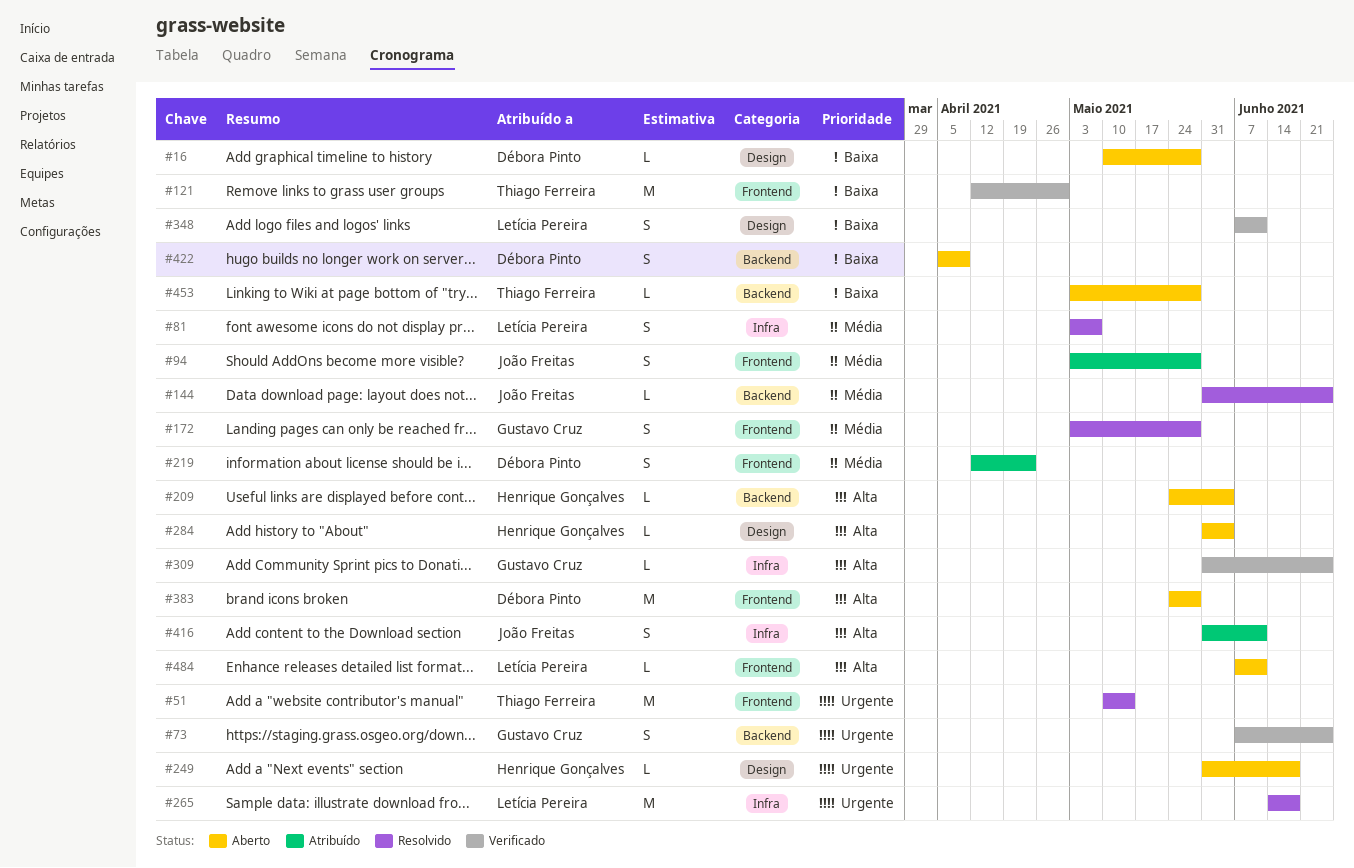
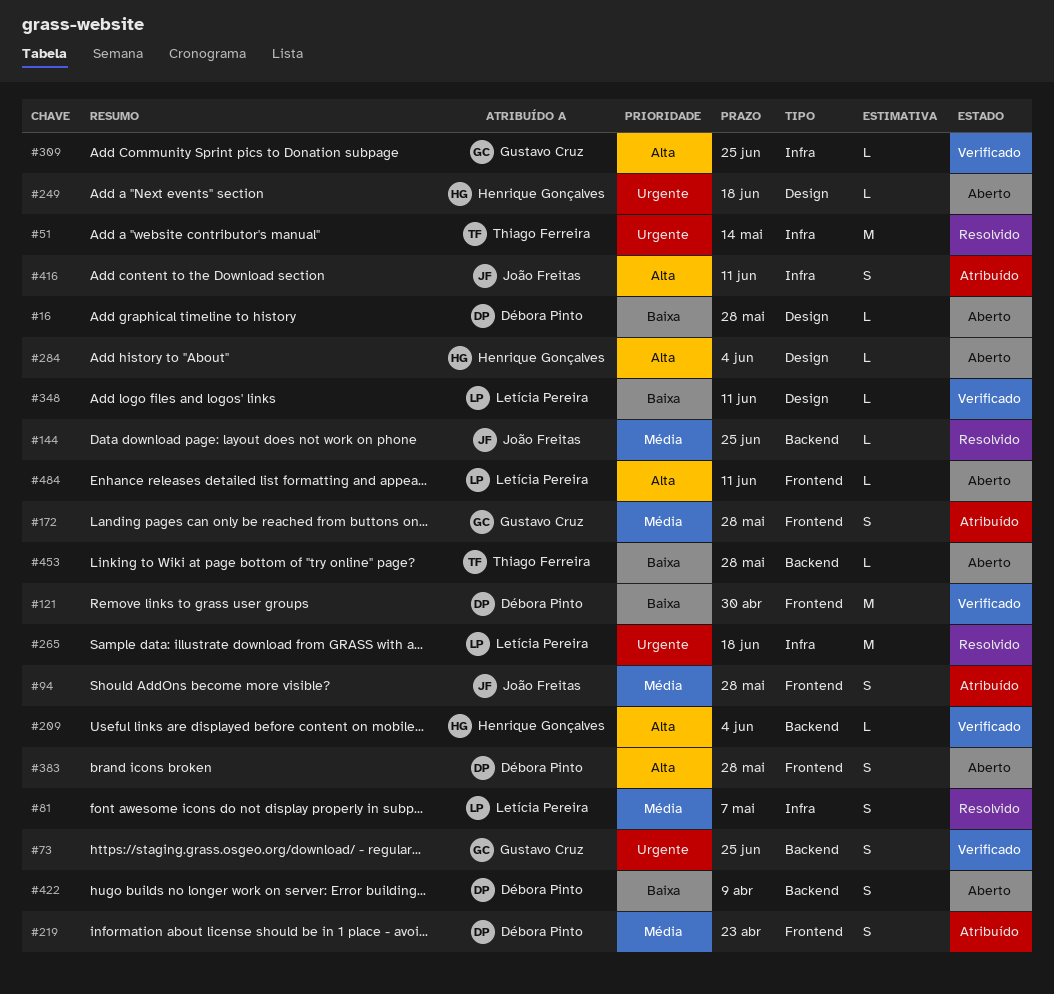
#51, label: Frontend -> Infra
#121, owner: Thiago Ferreira -> Débora Pinto
#172, status: Resolvido -> Atribuído
#209, status: Aberto -> Verificado
#348, estimate: S -> L
#383, estimate: M -> S

